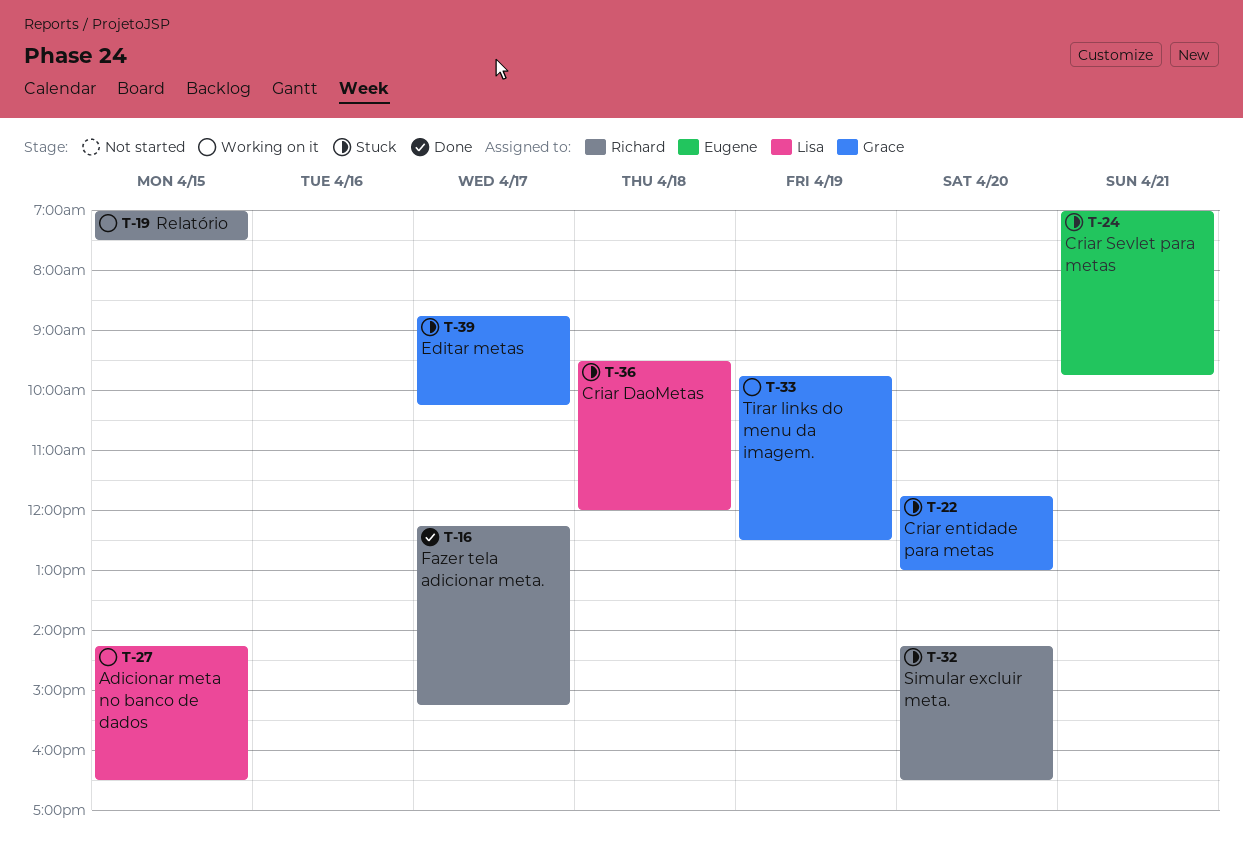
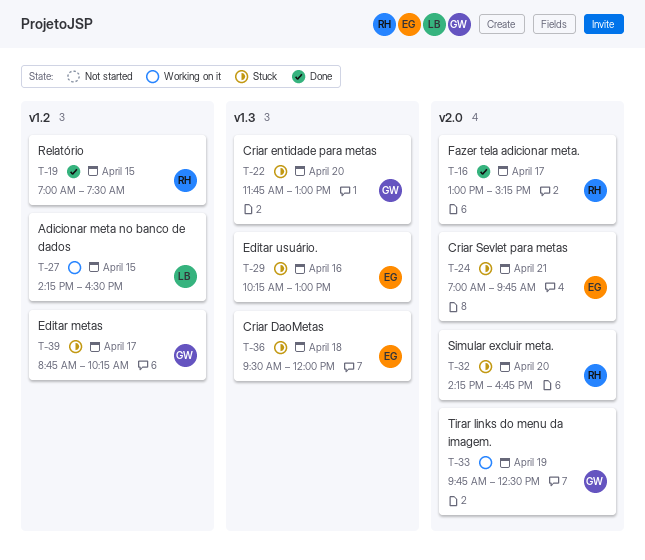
T-16, begins: 12:15 -> 13:00
T-19, status: Working on it -> Done
T-29: none -> present
T-32, ends: 16:30 -> 16:45
T-36, owner: Lisa -> Eugene

